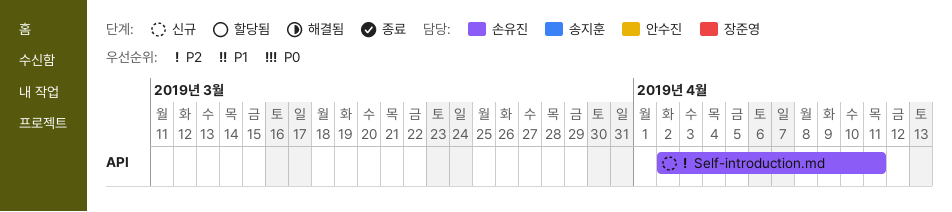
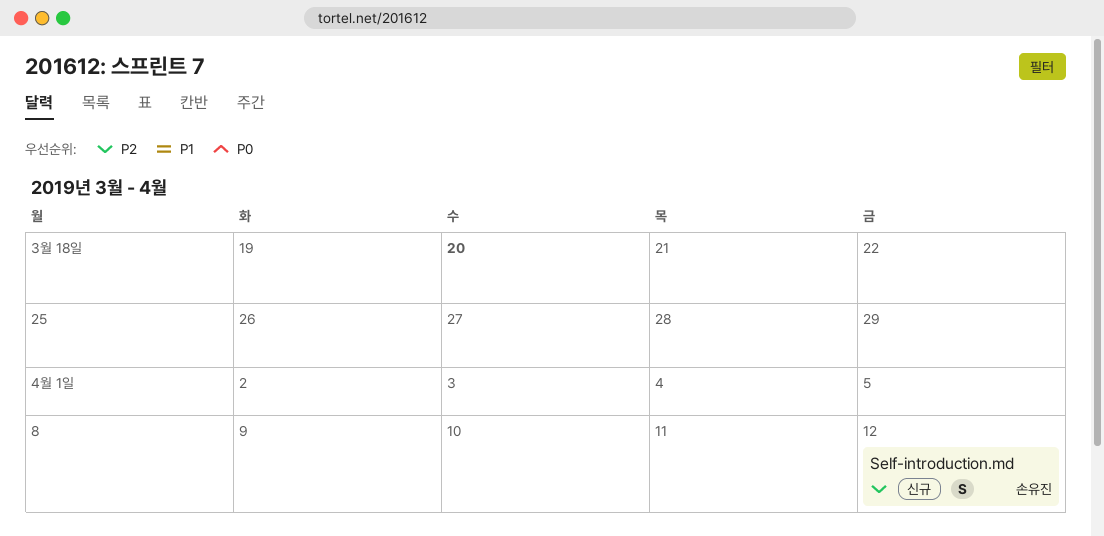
Self-introduction.md, due: Apr 11 -> Apr 12

